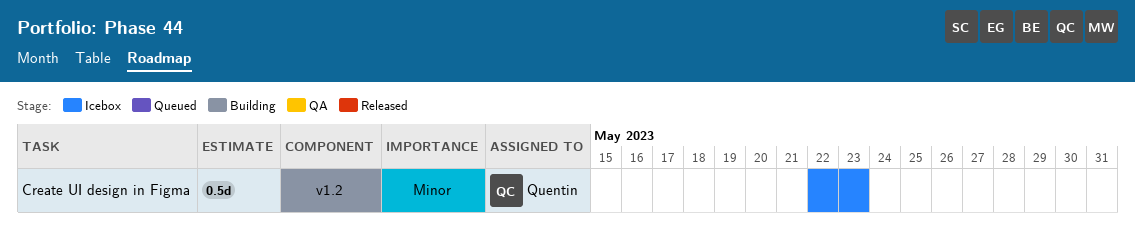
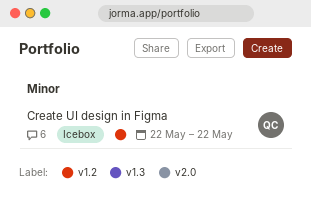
Create UI design in Figma, due: May 23 -> May 22

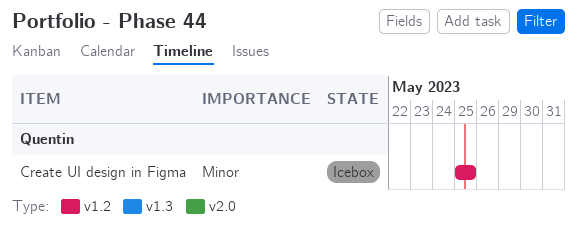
Create UI design in Figma, start: May 22 -> May 25
Create UI design in Figma, due: May 22 -> May 25

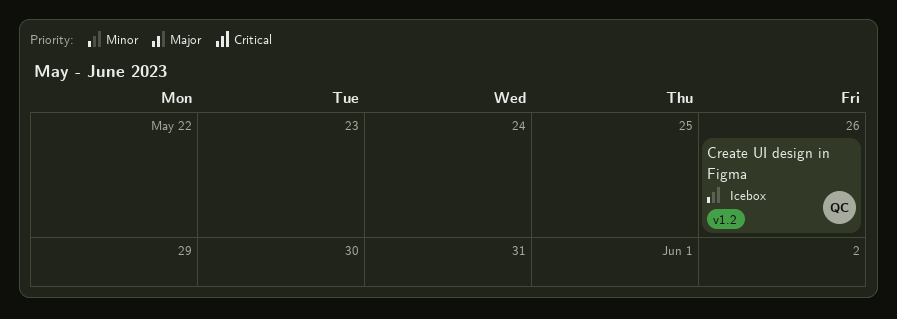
Create UI design in Figma, due: May 25 -> May 26

